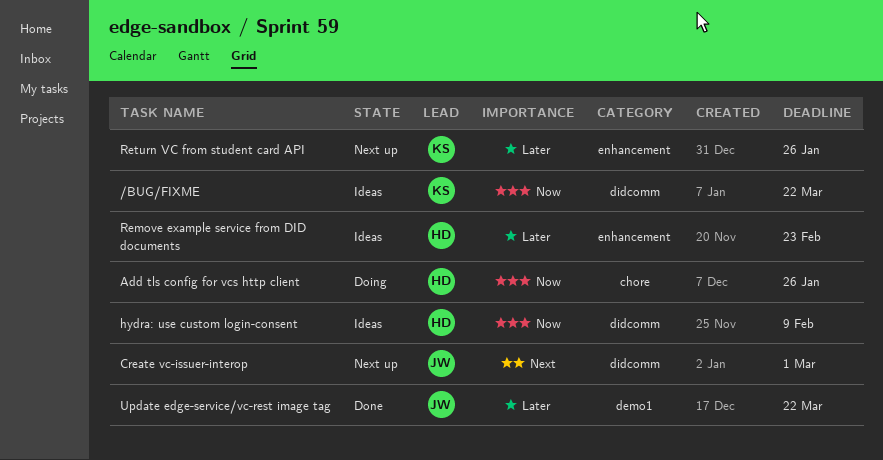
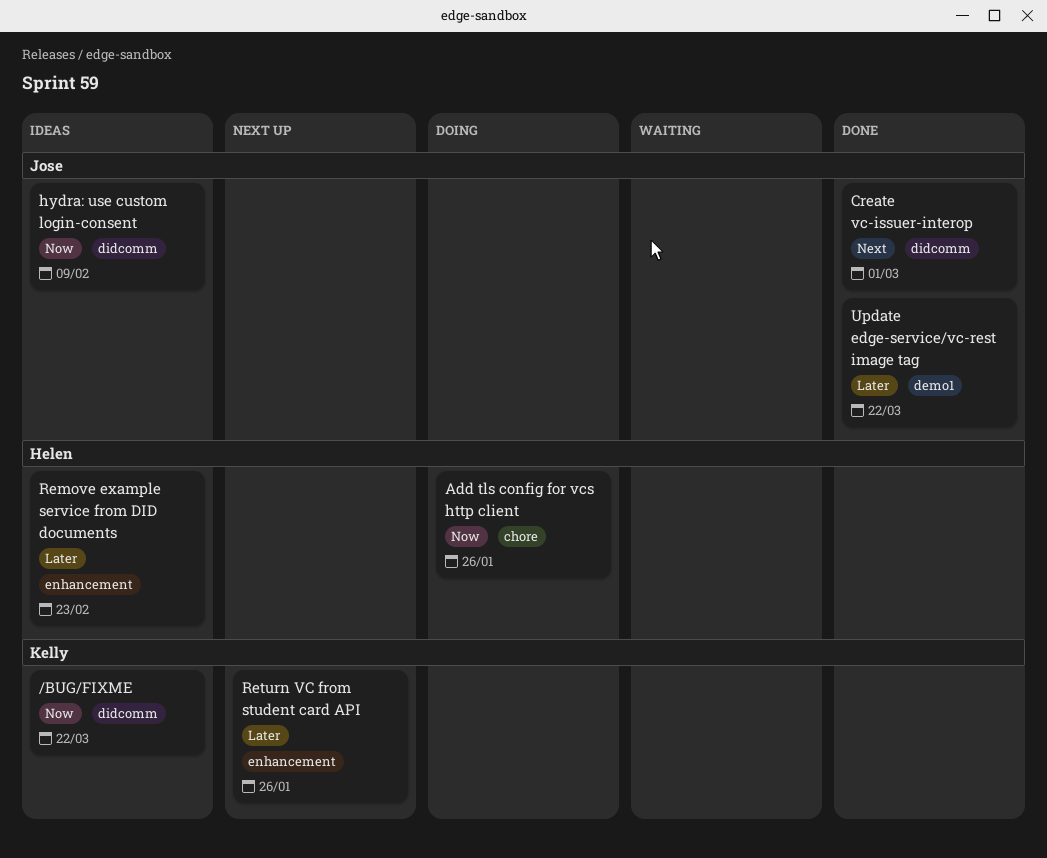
Create vc-issuer-interop, status: Next up -> Done
hydra: use custom login-consent, owner: Helen -> Jose

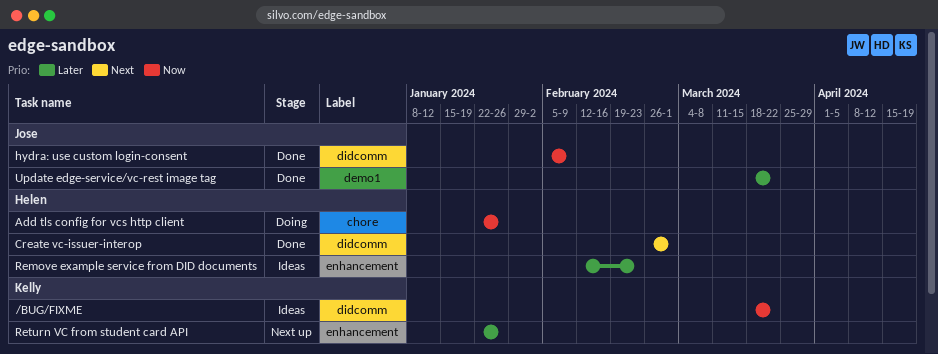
Create vc-issuer-interop, owner: Jose -> Helen
hydra: use custom login-consent, status: Ideas -> Done

